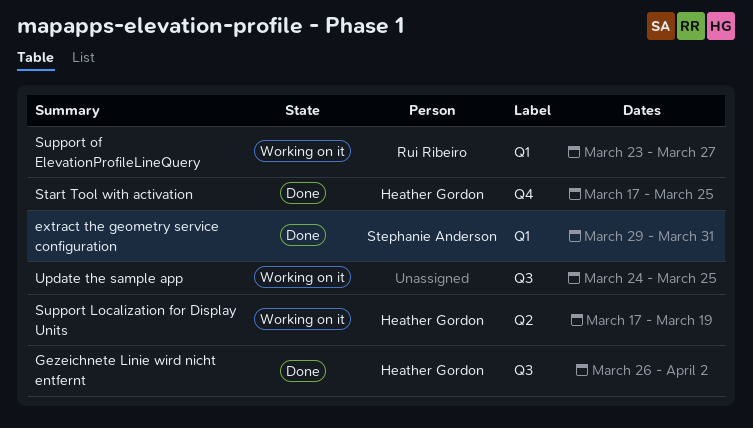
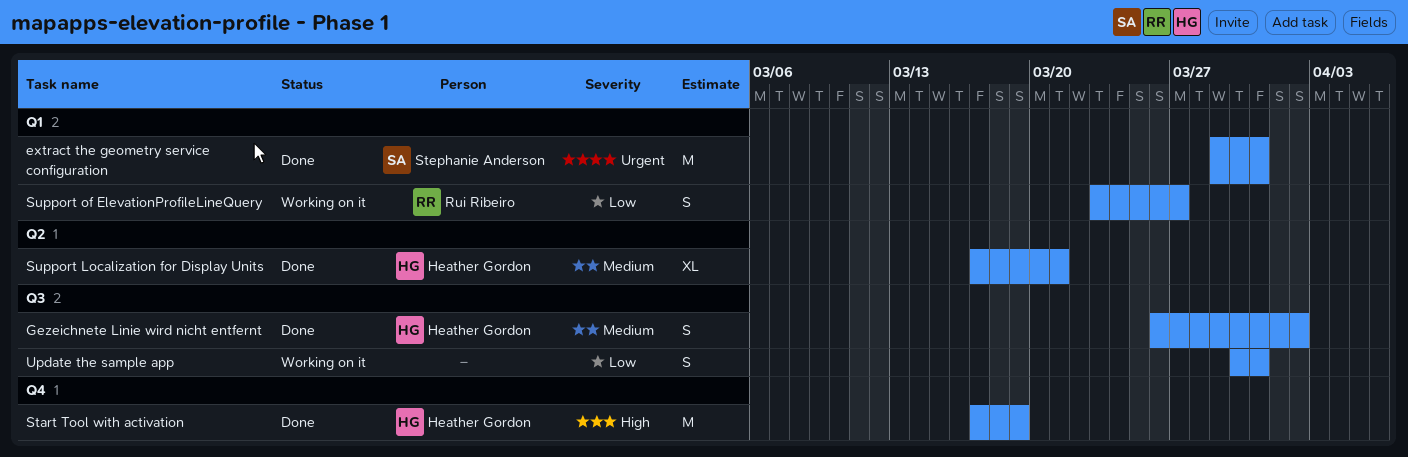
Start Tool with activation, due: Mar 25 -> Mar 19
Support Localization for Display Units, status: Working on it -> Done
Support Localization for Display Units, due: Mar 19 -> Mar 21
Update the sample app, start: Mar 24 -> Mar 30
Update the sample app, due: Mar 25 -> Mar 31

